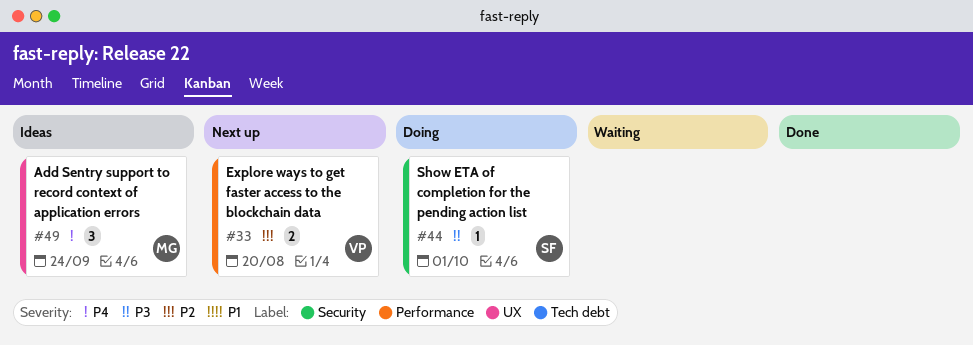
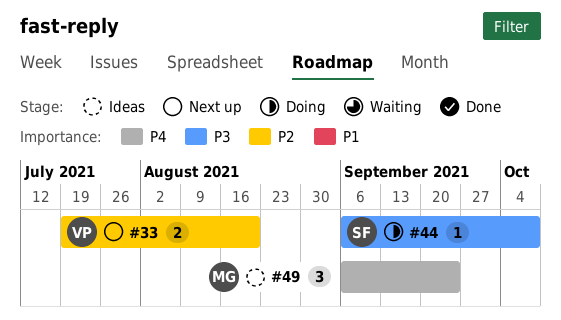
#44, due: Oct 1 -> Oct 8

